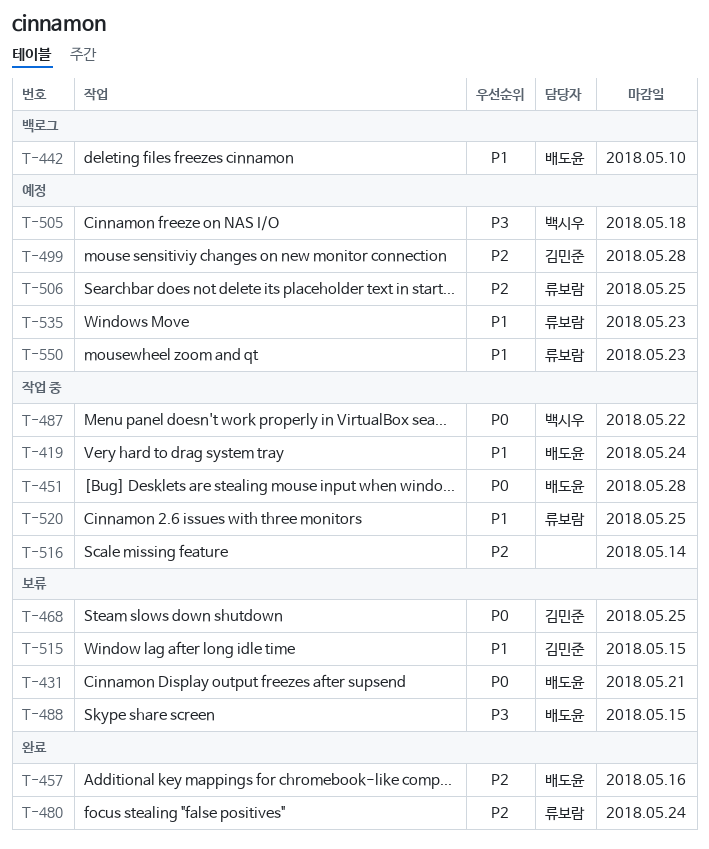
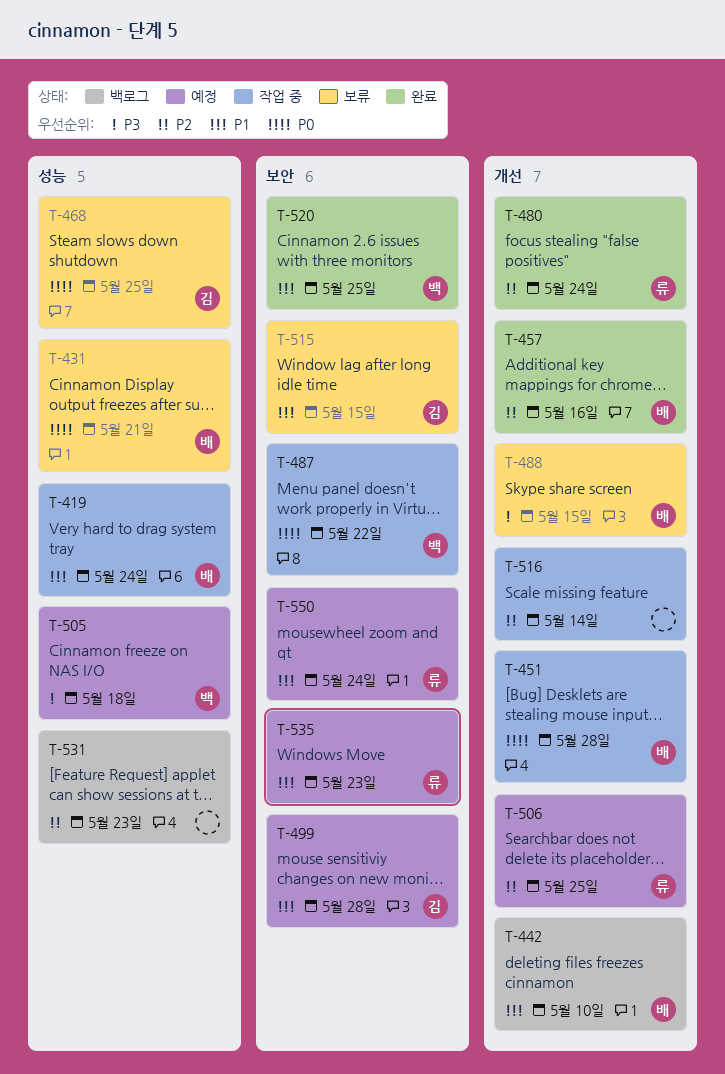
T-499, priority: P2 -> P1
T-520, status: 작업 중 -> 완료
T-520, owner: 류보람 -> 백시우
T-531: none -> present
T-550, due: May 23 -> May 24

